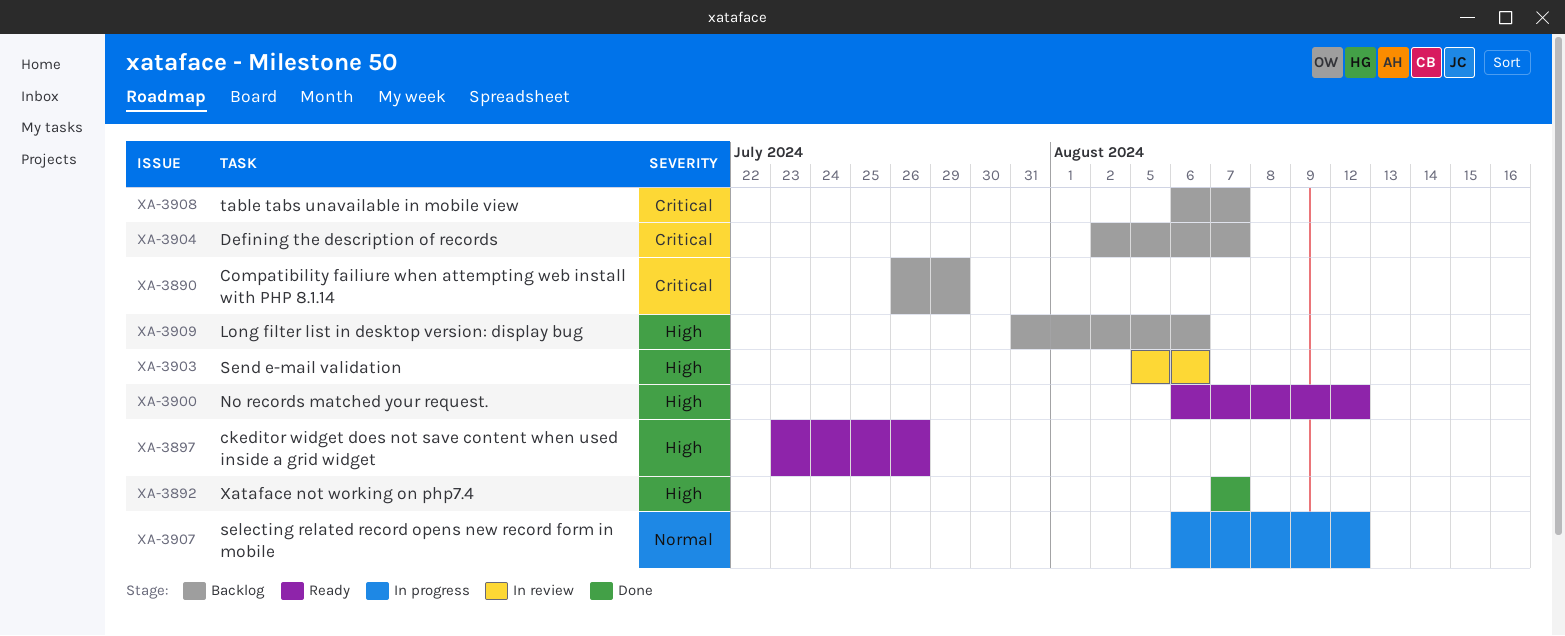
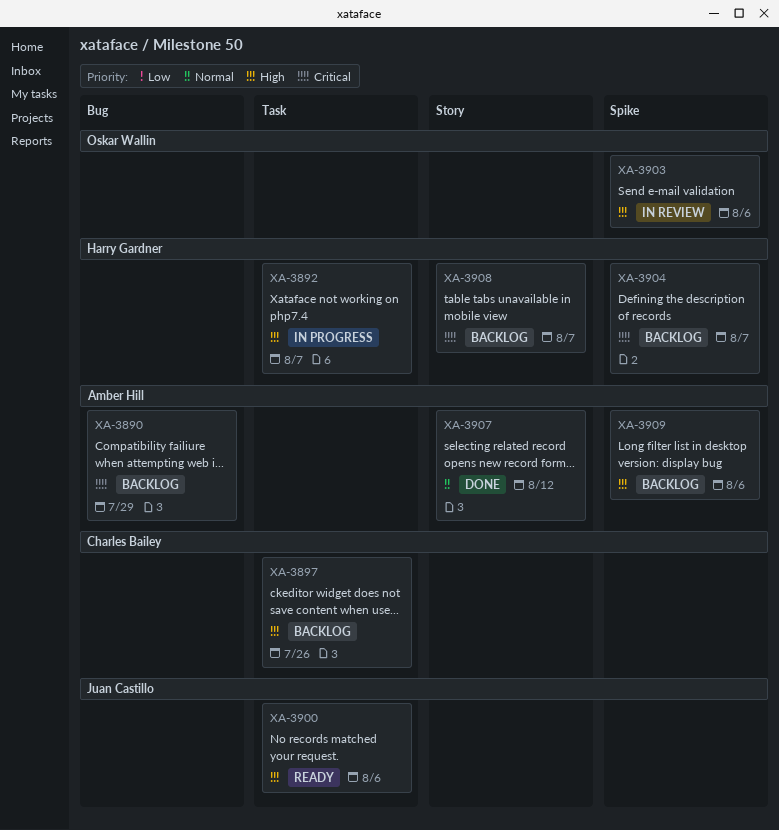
XA-3892, status: Done -> In progress
XA-3897, status: Ready -> Backlog
XA-3900, due: Aug 12 -> Aug 6
XA-3907, status: In progress -> Done

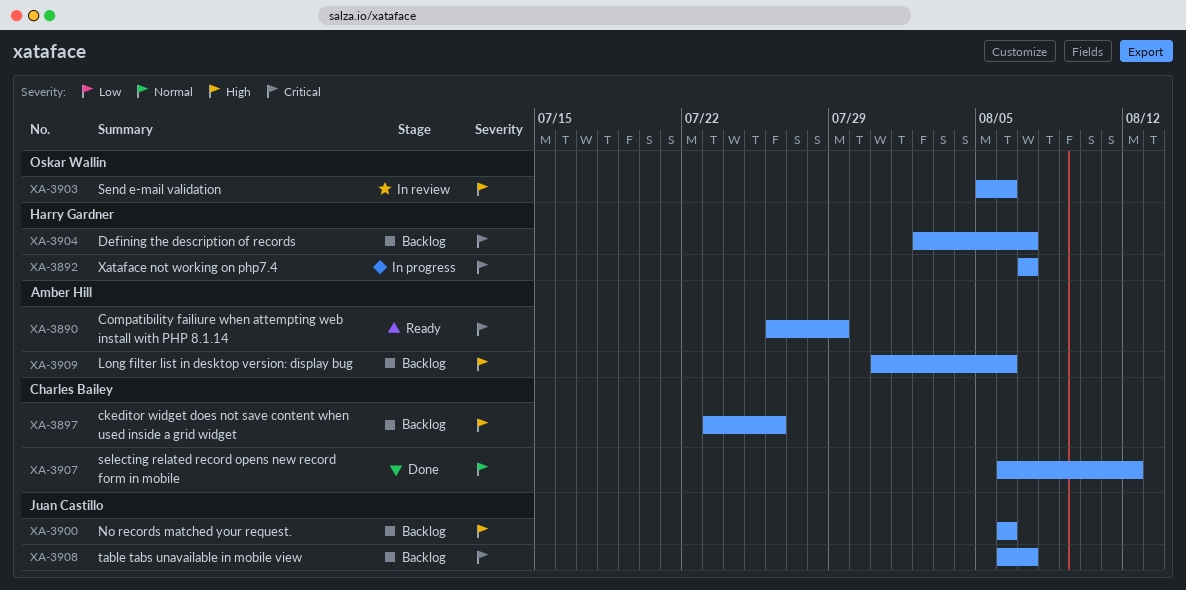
XA-3890, status: Backlog -> Ready
XA-3892, priority: High -> Critical
XA-3900, status: Ready -> Backlog
XA-3907, owner: Amber Hill -> Charles Bailey
XA-3908, owner: Harry Gardner -> Juan Castillo

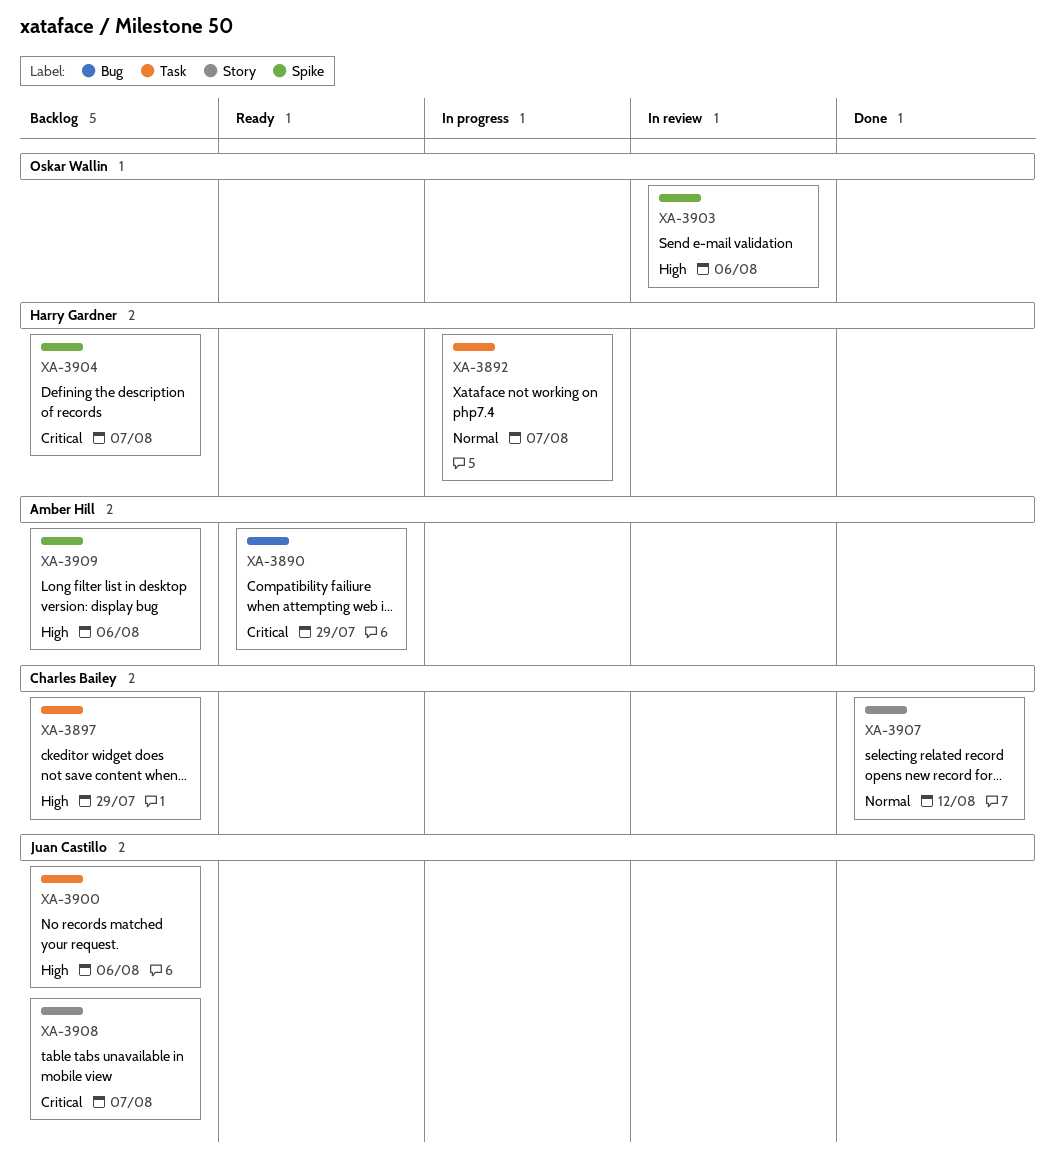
XA-3892, priority: Critical -> Normal
XA-3897, due: Jul 26 -> Jul 29

